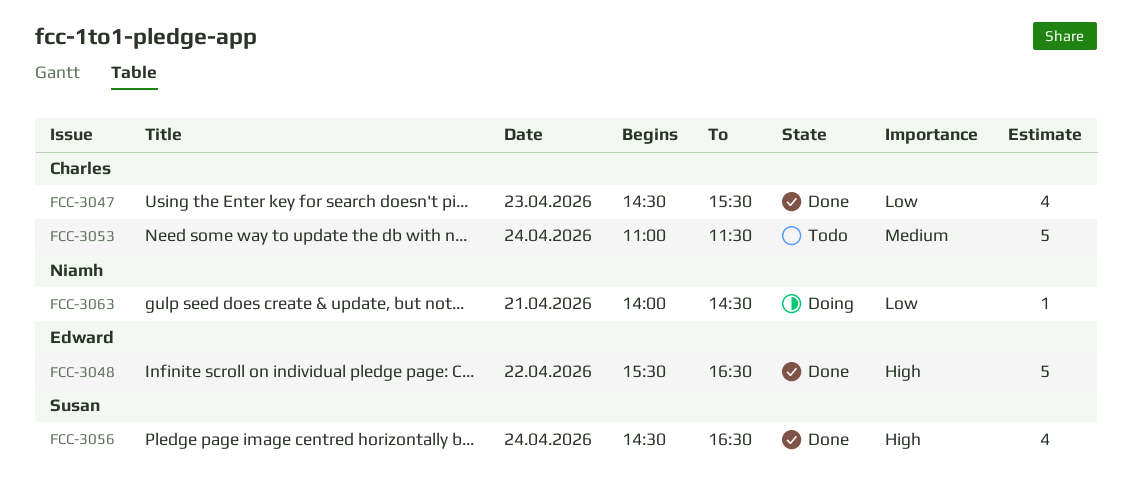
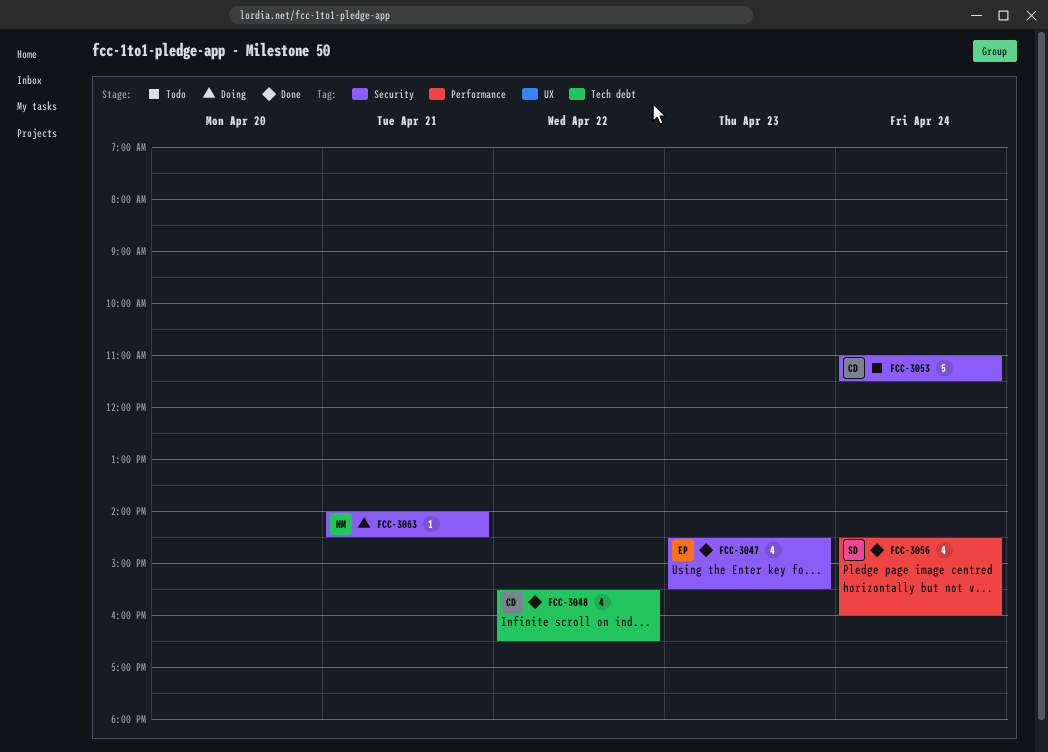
FCC-3047, owner: Charles -> Edward
FCC-3048, owner: Edward -> Charles
FCC-3048, estimate: 5 -> 4
FCC-3056, ends: 16:30 -> 16:00

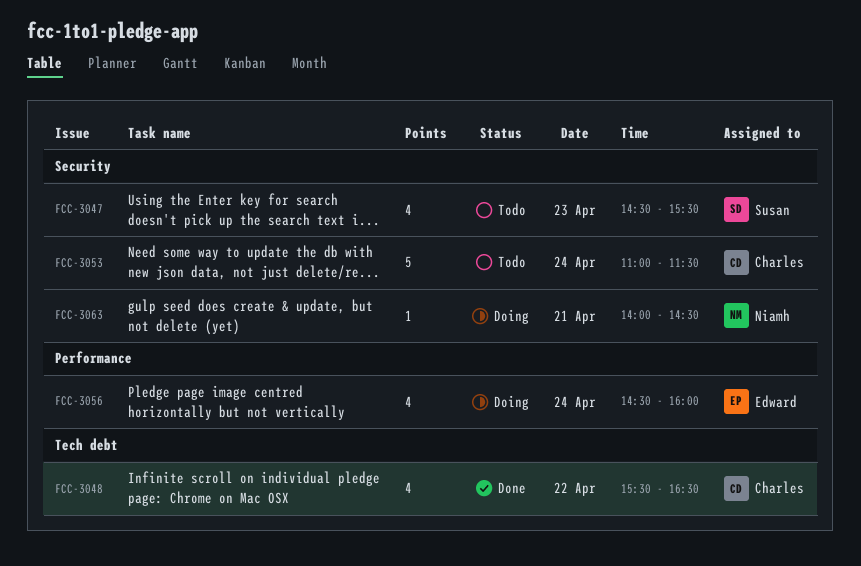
FCC-3047, status: Done -> Todo
FCC-3047, owner: Edward -> Susan
FCC-3056, status: Done -> Doing
FCC-3056, owner: Susan -> Edward

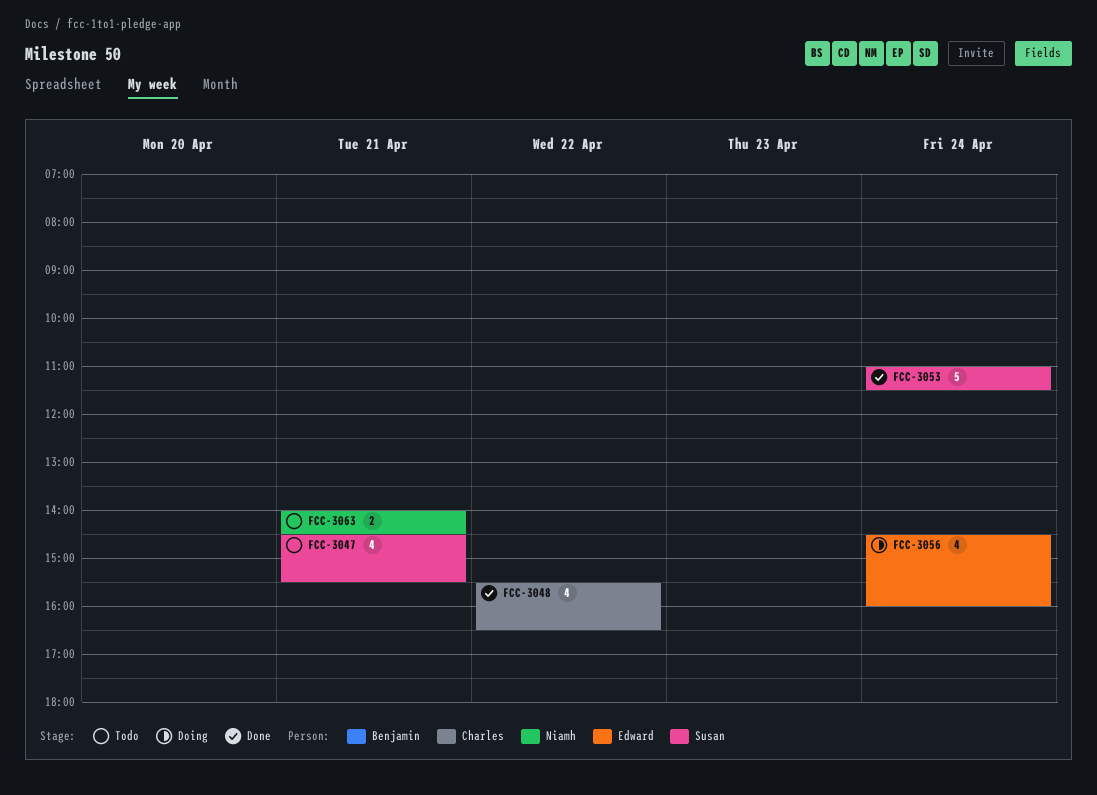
FCC-3047, day: Apr 23 -> Apr 21
FCC-3053, status: Todo -> Done
FCC-3053, owner: Charles -> Susan
FCC-3063, status: Doing -> Todo
FCC-3063, estimate: 1 -> 2

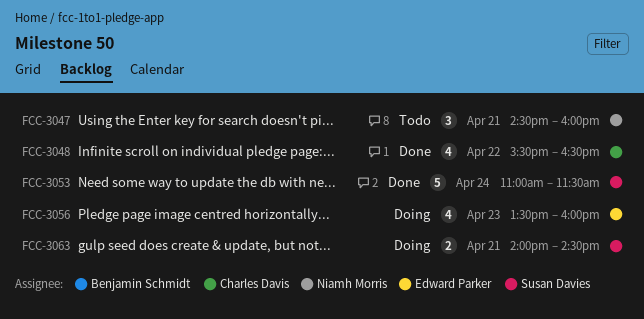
FCC-3047, owner: Susan Davies -> Niamh Morris
FCC-3047, estimate: 4 -> 3
FCC-3047, ends: 15:30 -> 16:00
FCC-3056, day: Apr 24 -> Apr 23
FCC-3056, begins: 14:30 -> 13:30
FCC-3063, status: Todo -> Doing
FCC-3063, owner: Niamh Morris -> Susan Davies

